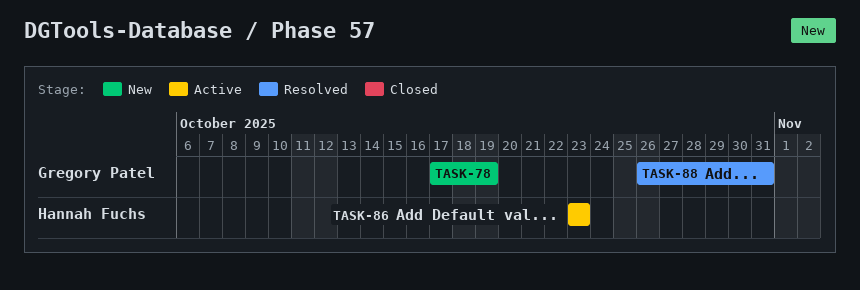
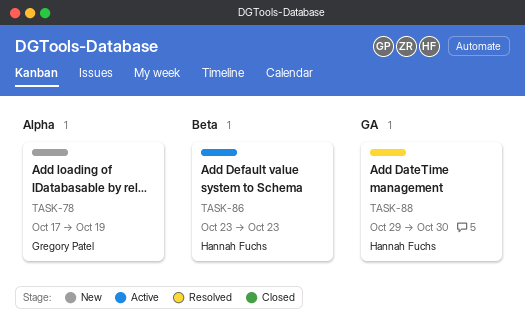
TASK-88, owner: Gregory Patel -> Hannah Fuchs
TASK-88, start: Oct 26 -> Oct 29
TASK-88, due: Oct 31 -> Oct 30

